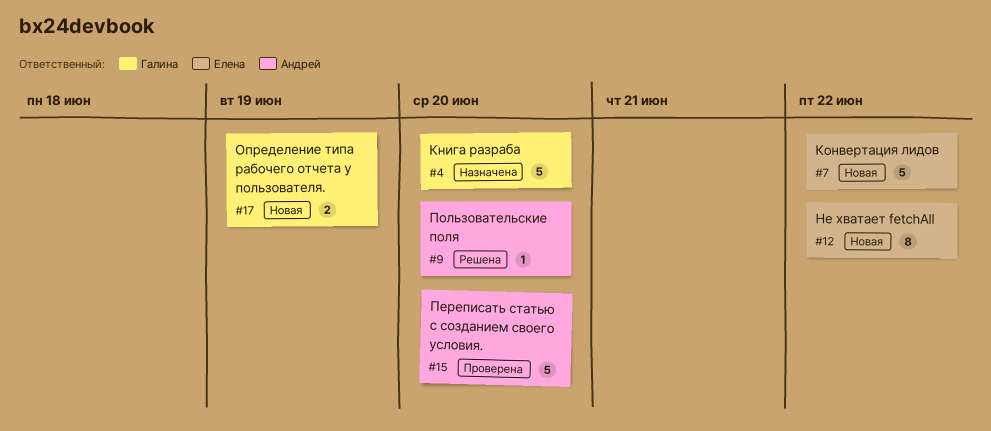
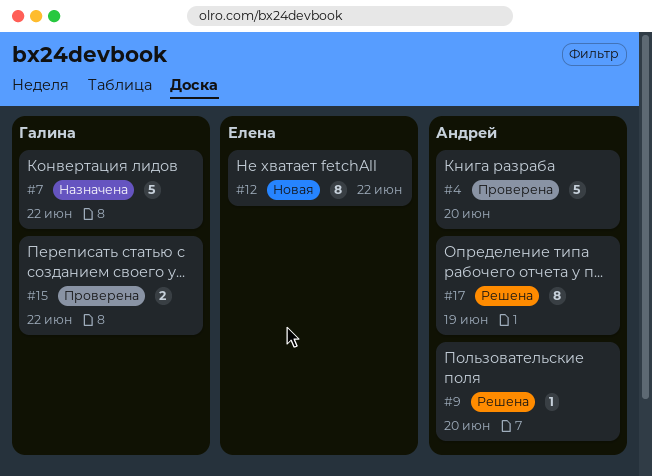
#4, status: Назначена -> Проверена
#4, owner: Галина -> Андрей
#7, status: Новая -> Назначена
#7, owner: Елена -> Галина
#15, owner: Андрей -> Галина
#15, estimate: 5 -> 2
#15, due: Jun 20 -> Jun 22
#17, status: Новая -> Решена
#17, owner: Галина -> Андрей
#17, estimate: 2 -> 8

